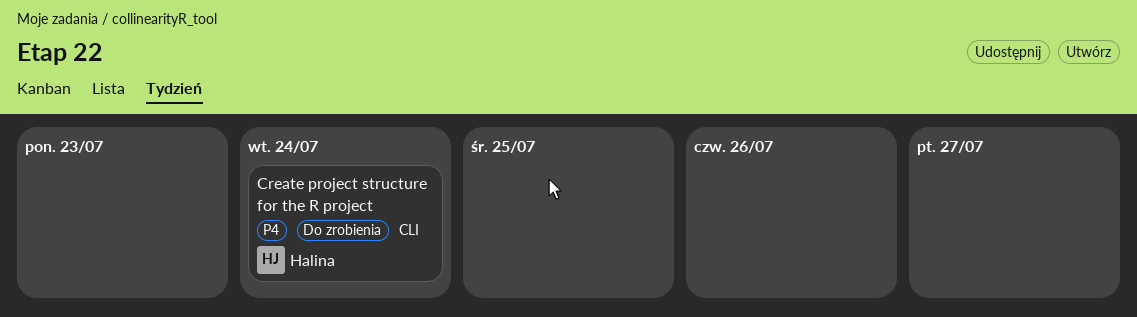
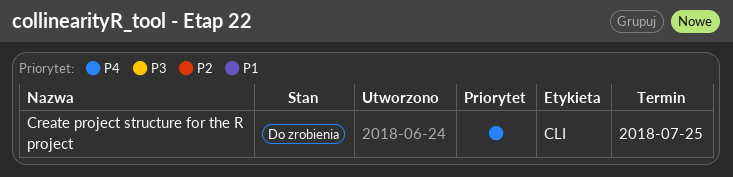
Create project structure for the R project, due: Jul 24 -> Jul 25

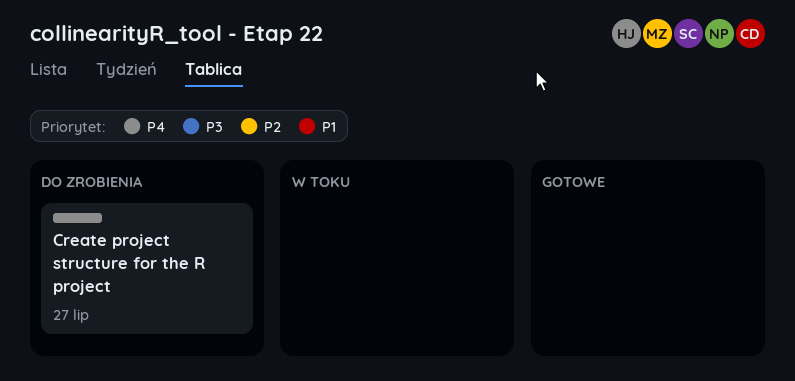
Create project structure for the R project, due: Jul 25 -> Jul 27

